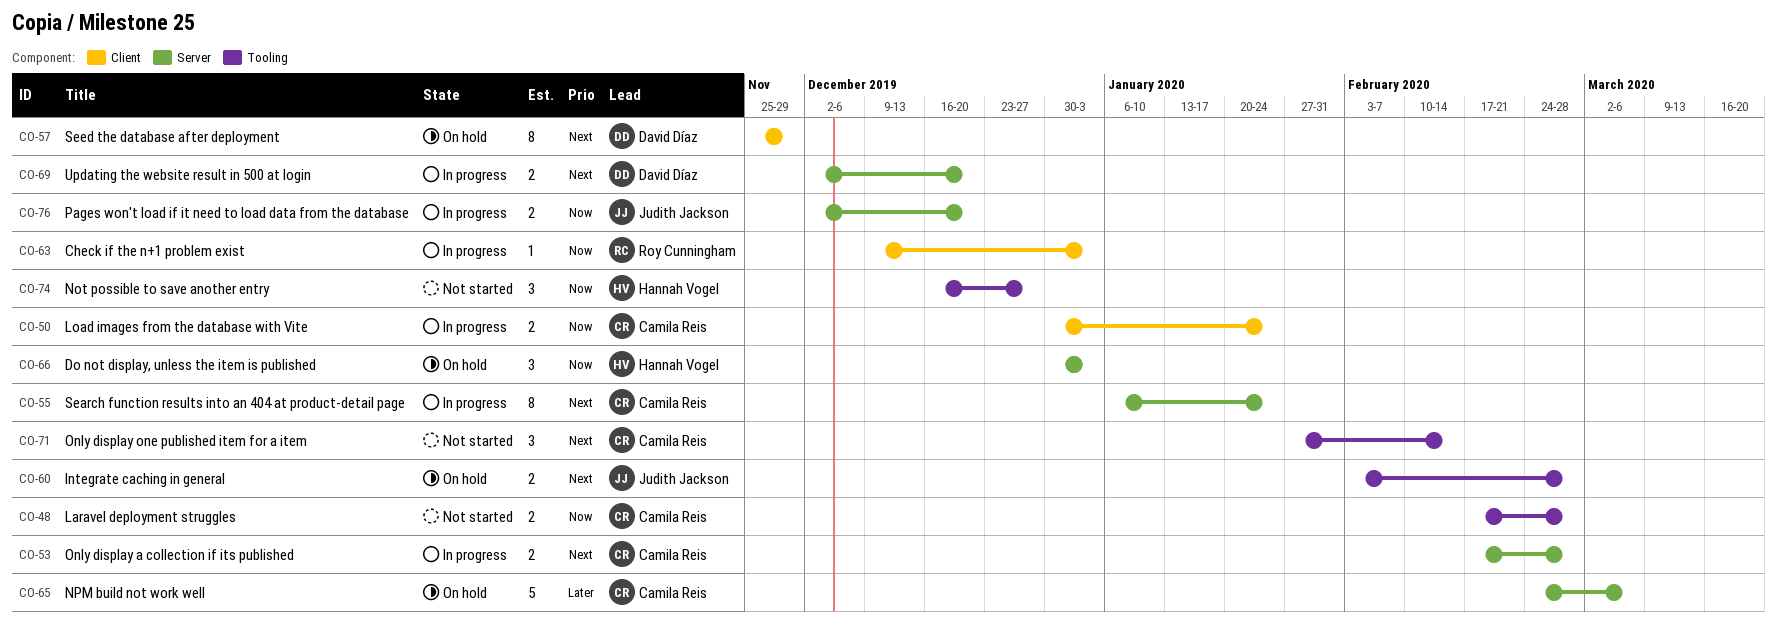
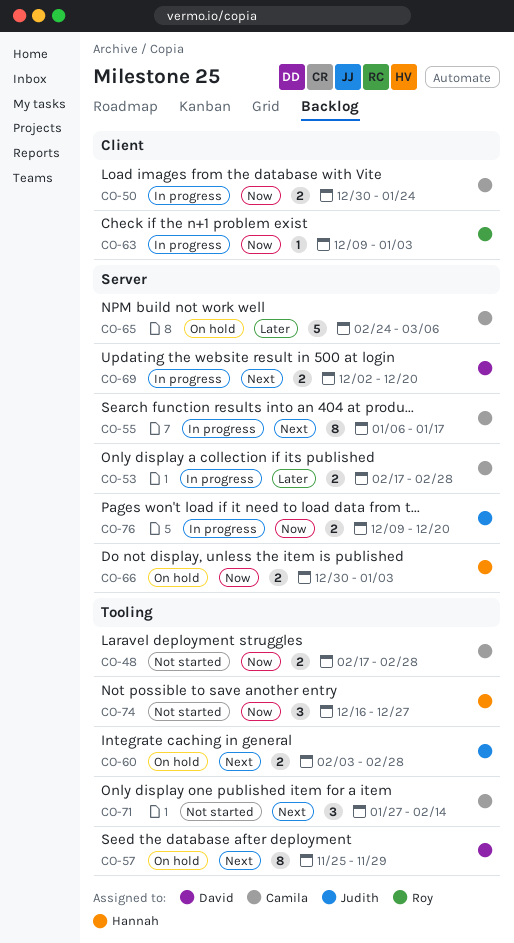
CO-53, priority: Next -> Later
CO-55, due: Jan 24 -> Jan 17
CO-57, label: Client -> Tooling
CO-66, estimate: 3 -> 2
CO-76, start: Dec 2 -> Dec 9

